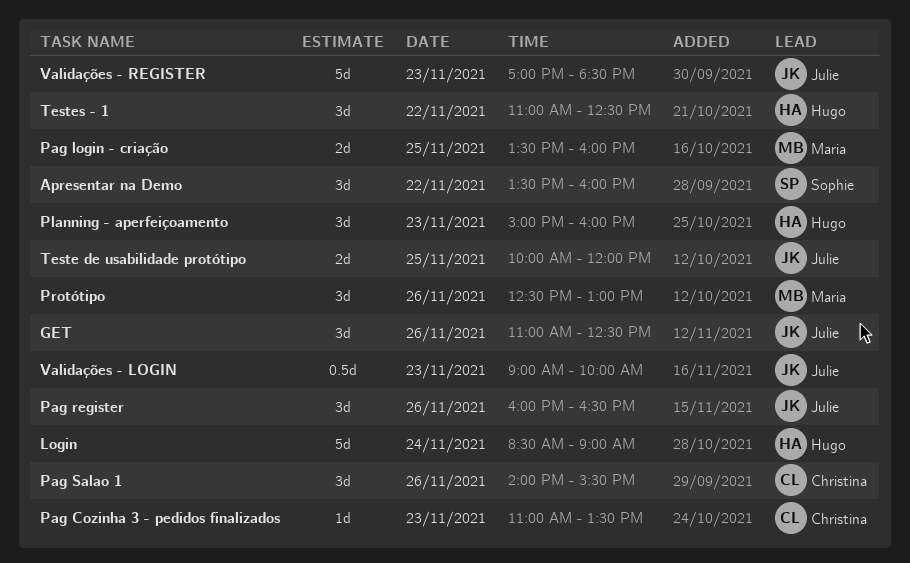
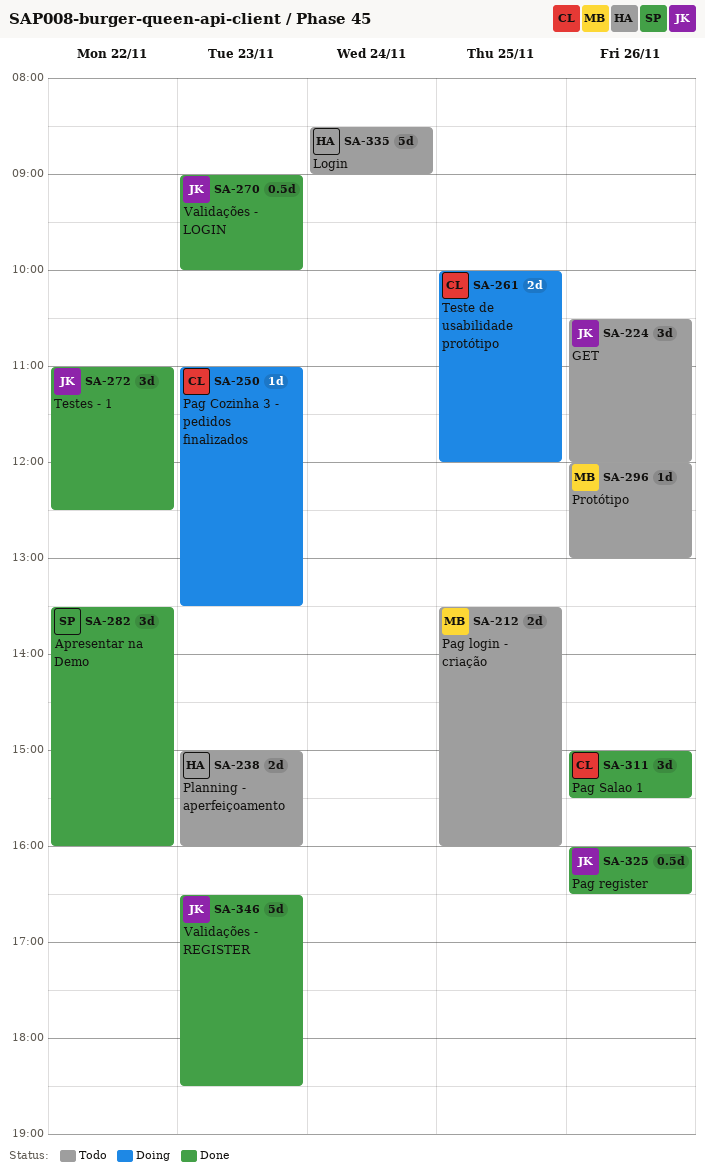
GET, begins: 11:00 -> 10:30
GET, ends: 12:30 -> 12:00
Pag register, estimate: 3d -> 0.5d
Pag Salao 1, begins: 14:00 -> 15:00
Planning - aperfeiçoamento, estimate: 3d -> 2d
Protótipo, estimate: 3d -> 1d
Protótipo, begins: 12:30 -> 12:00
Teste de usabilidade protótipo, owner: Julie -> Christina
Testes - 1, owner: Hugo -> Julie
Validações - REGISTER, begins: 17:00 -> 16:30

